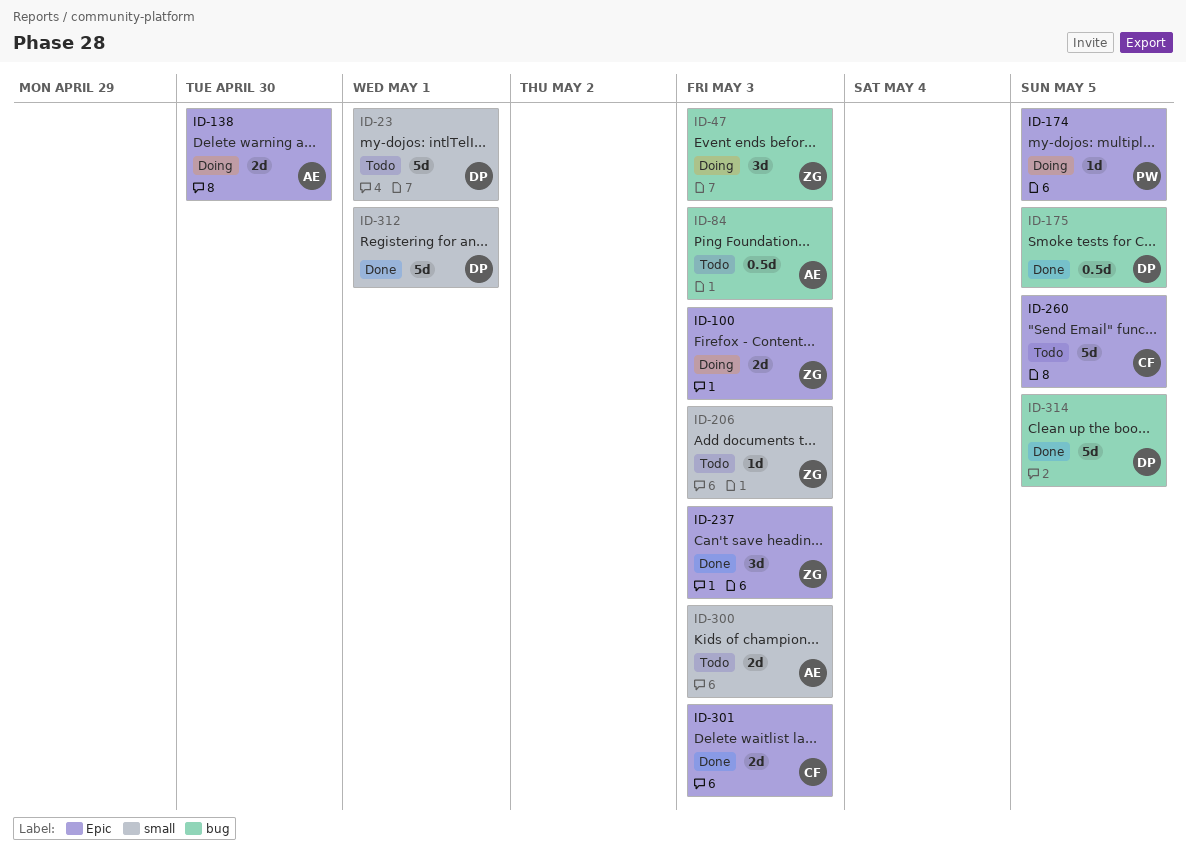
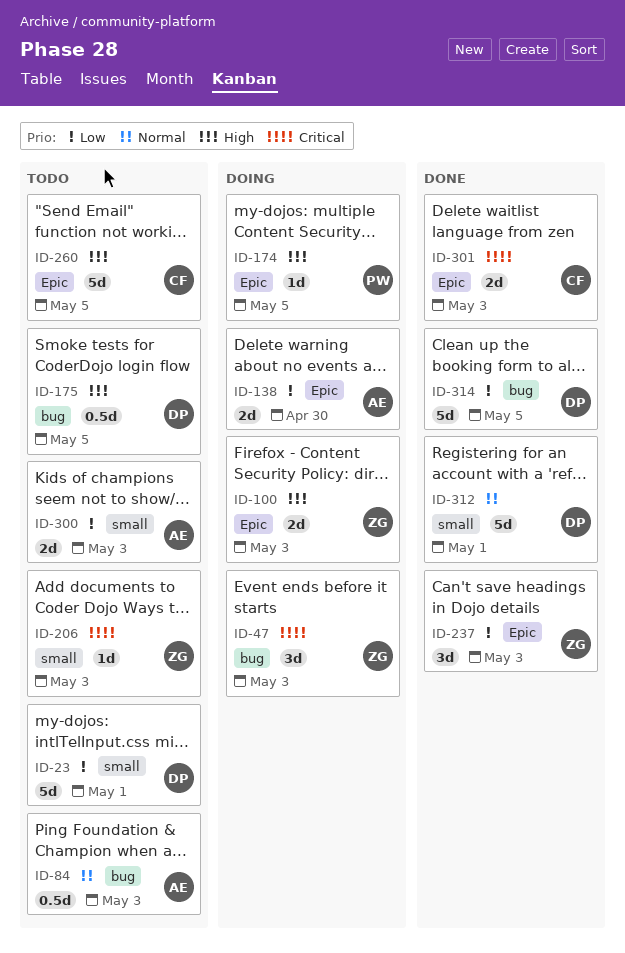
ID-175, status: Done -> Todo

